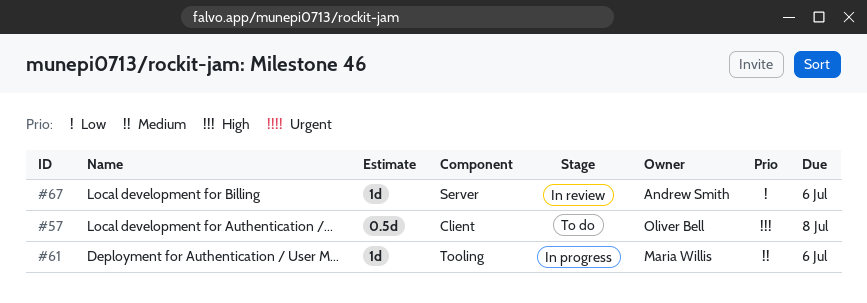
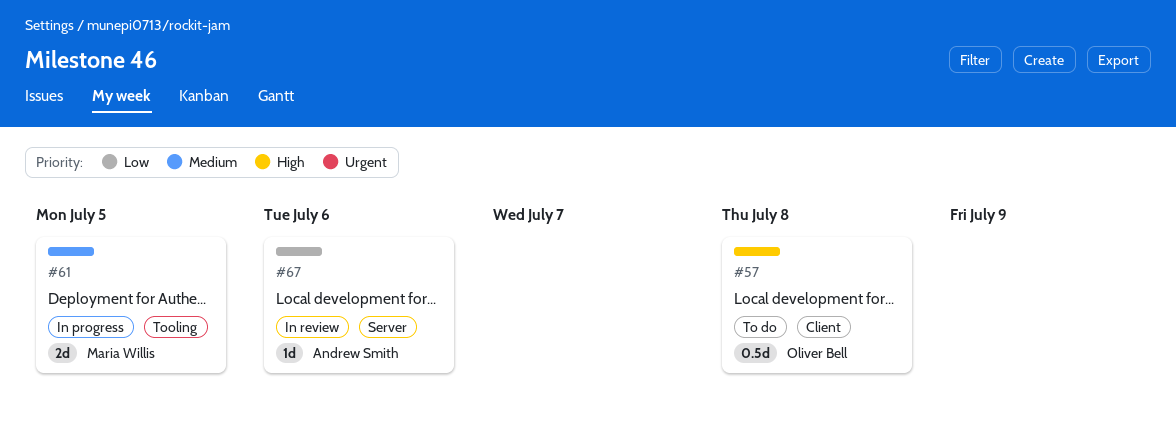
#61, estimate: 1d -> 2d
#61, due: Jul 6 -> Jul 5

